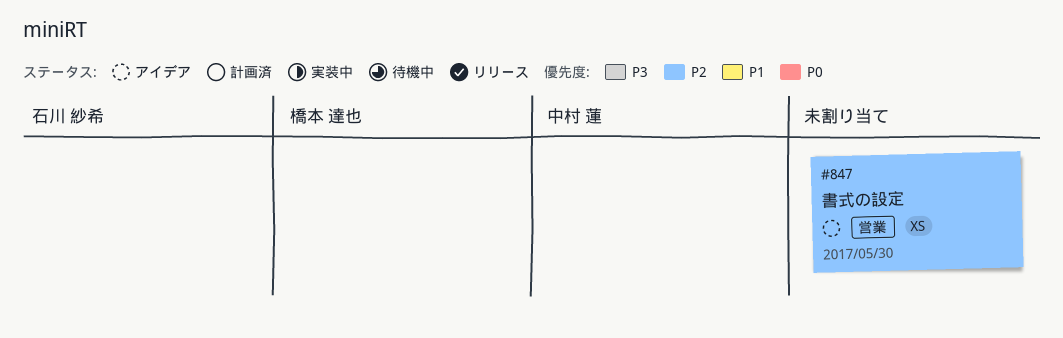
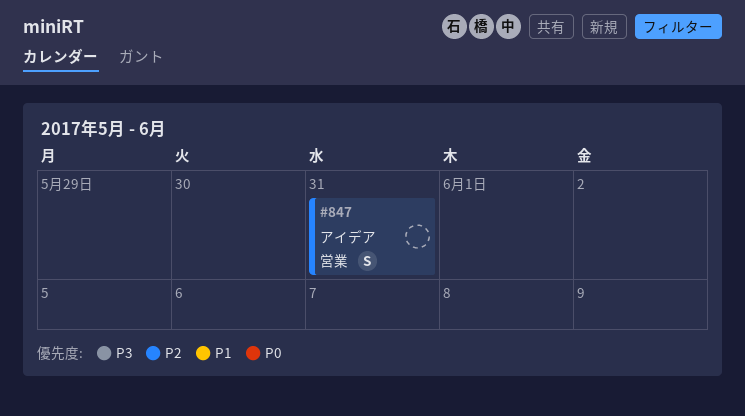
#847, estimate: XS -> S
#847, due: May 30 -> May 31

